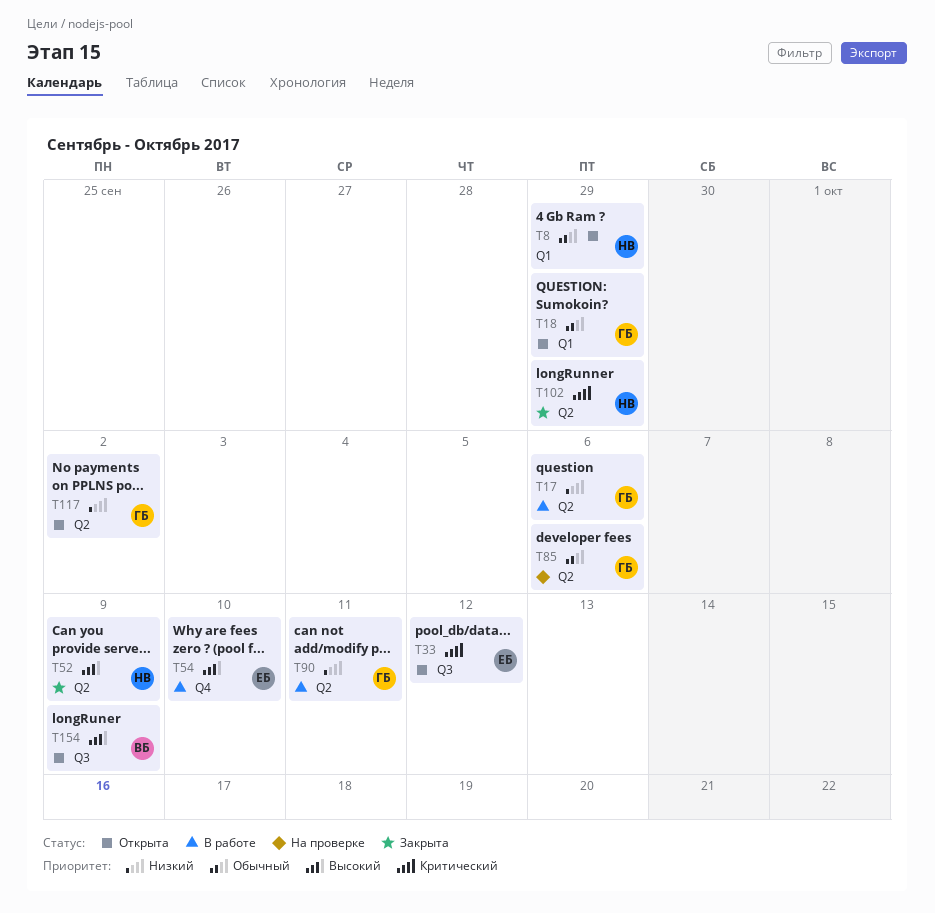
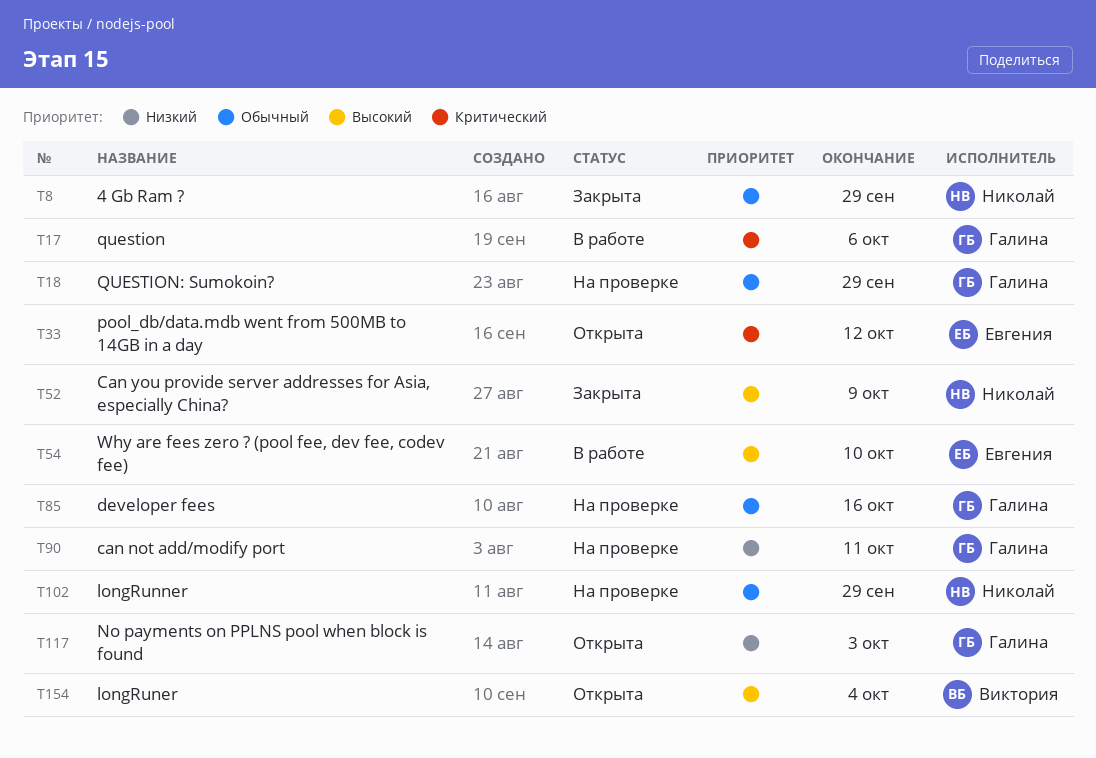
T8, status: Открыта -> Закрыта
T17, priority: Низкий -> Критический
T18, status: Открыта -> На проверке
T85, due: Oct 6 -> Oct 16
T90, status: В работе -> На проверке
T102, status: Закрыта -> На проверке
T102, priority: Критический -> Обычный
T117, due: Oct 2 -> Oct 3
T154, due: Oct 9 -> Oct 4

